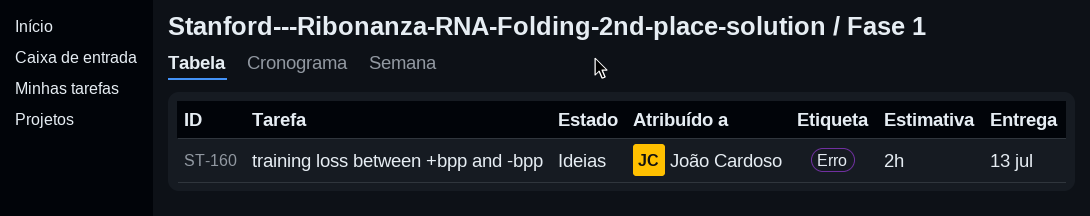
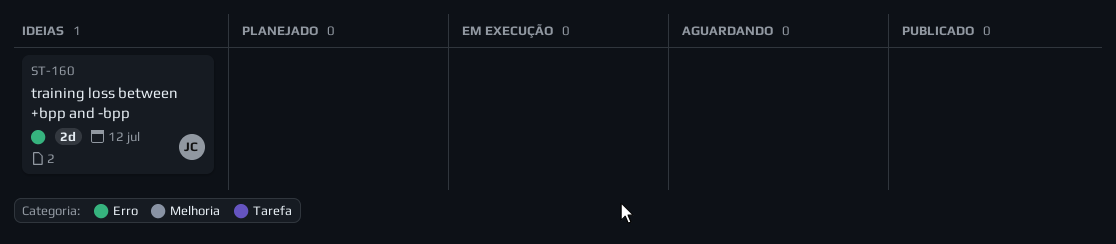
ST-160, estimate: 2h -> 2d
ST-160, due: Jul 13 -> Jul 12

